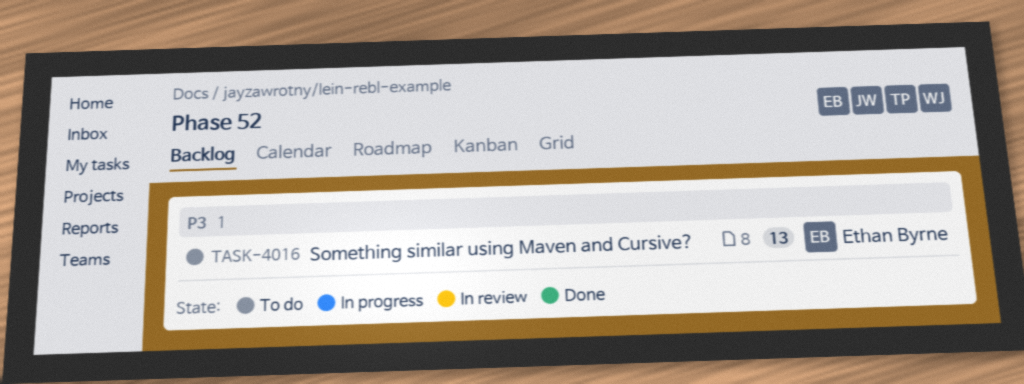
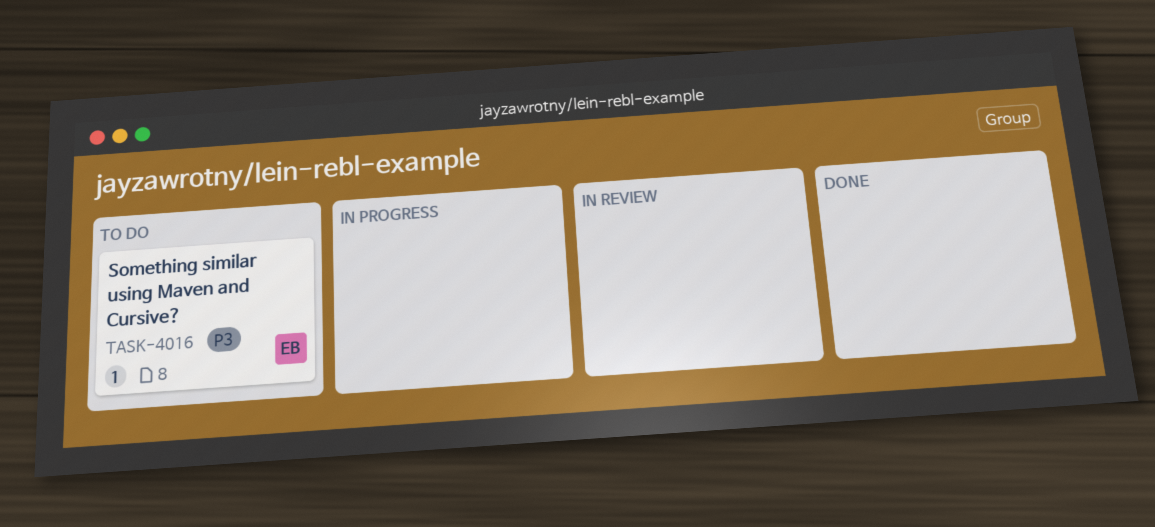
TASK-4016, estimate: 13 -> 1

